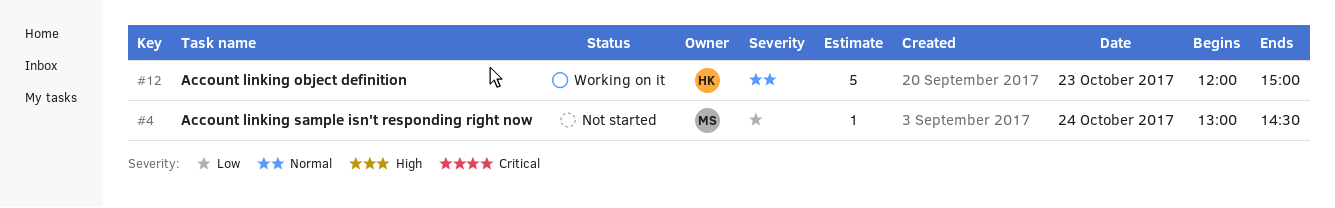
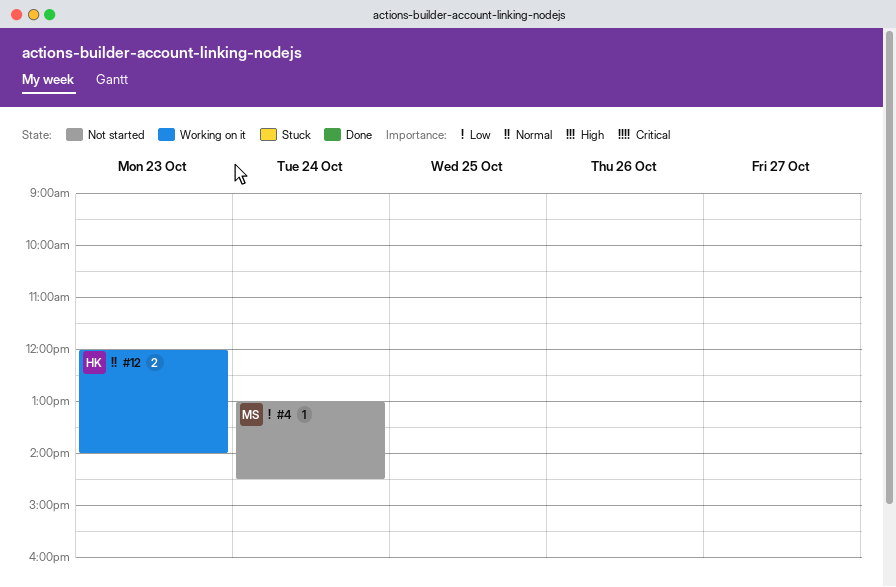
#12, estimate: 5 -> 2
#12, ends: 15:00 -> 14:00

